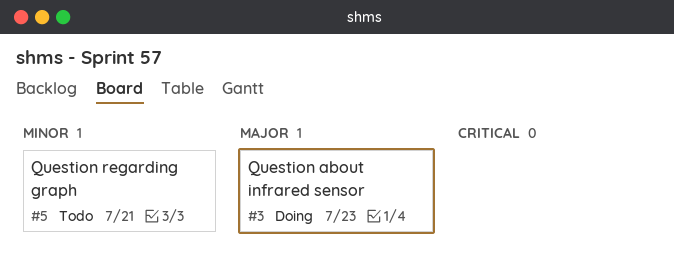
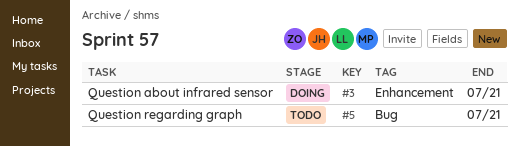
#3, due: Jul 23 -> Jul 21

